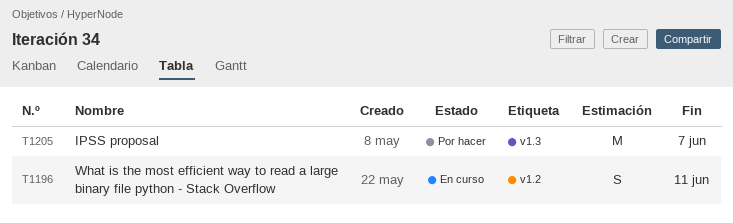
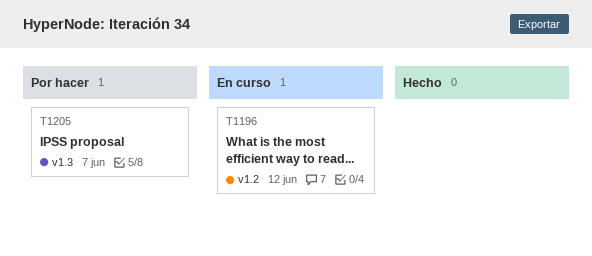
T1196, due: Jun 11 -> Jun 12

